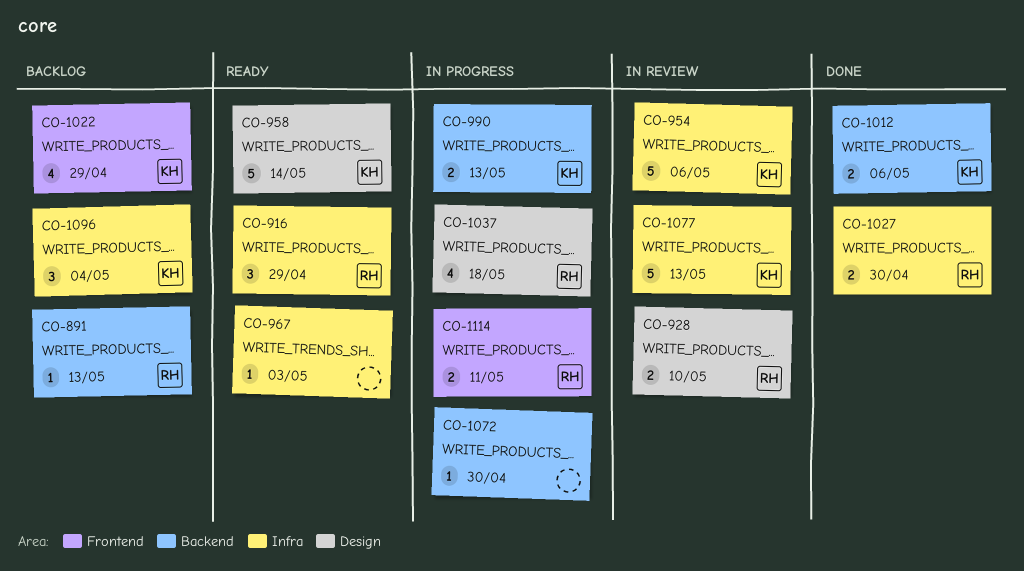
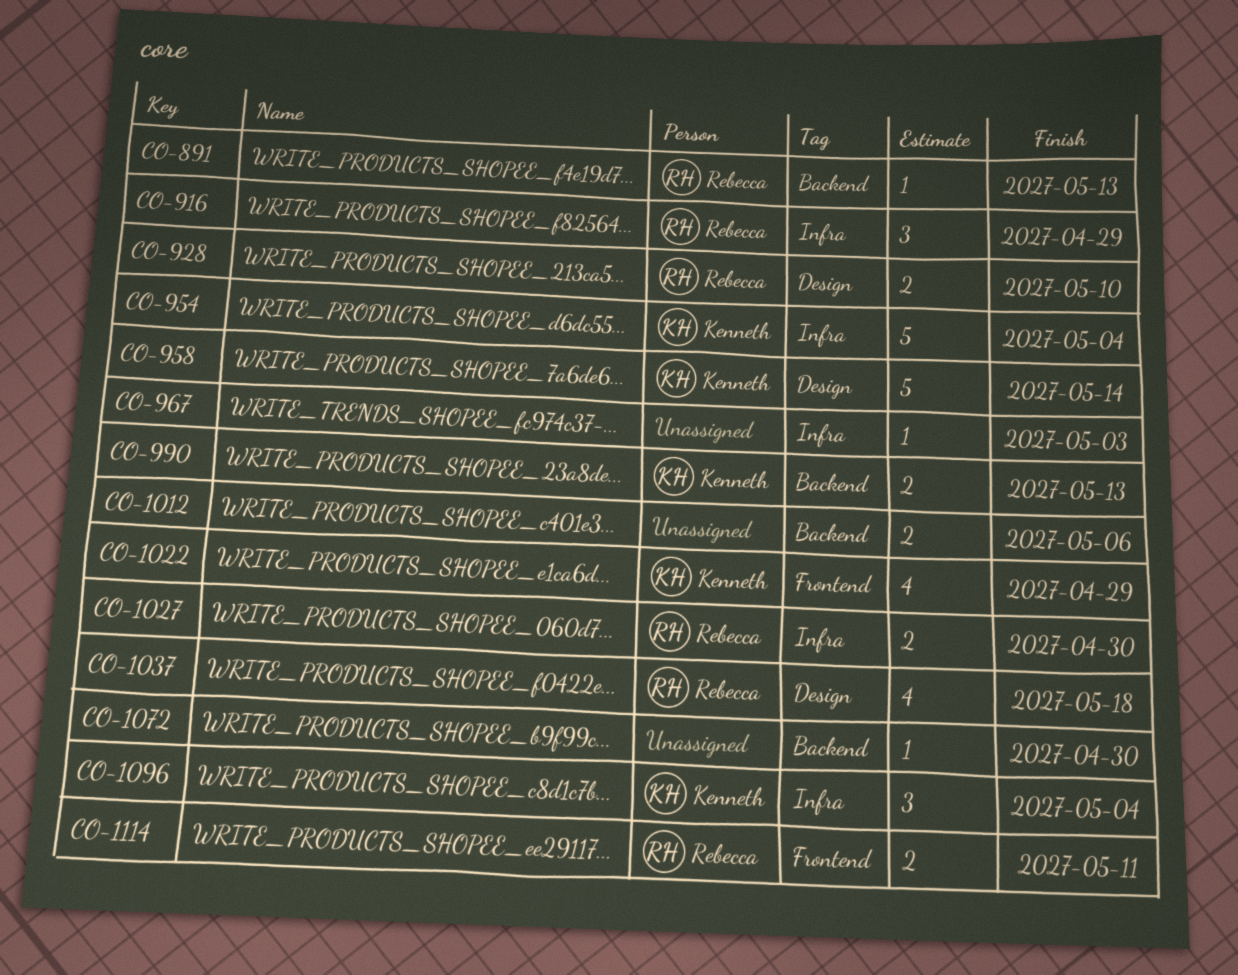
CO-954, due: May 6 -> May 4
CO-1012, owner: Kenneth -> none
CO-1077: present -> none

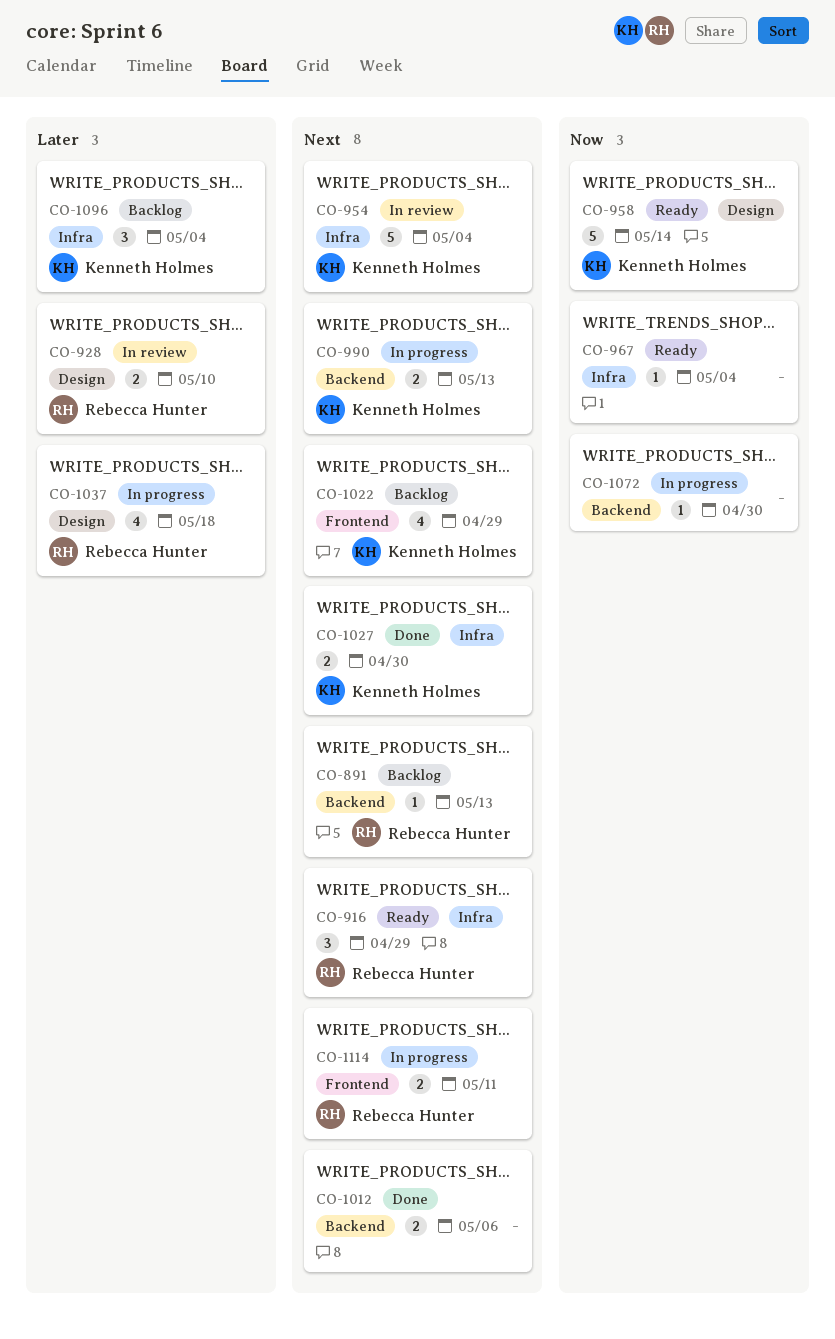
CO-967, due: May 3 -> May 4
CO-1027, owner: Rebecca Hunter -> Kenneth Holmes

